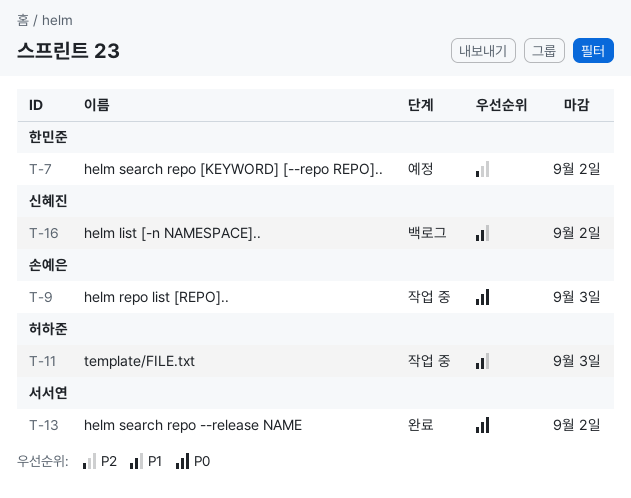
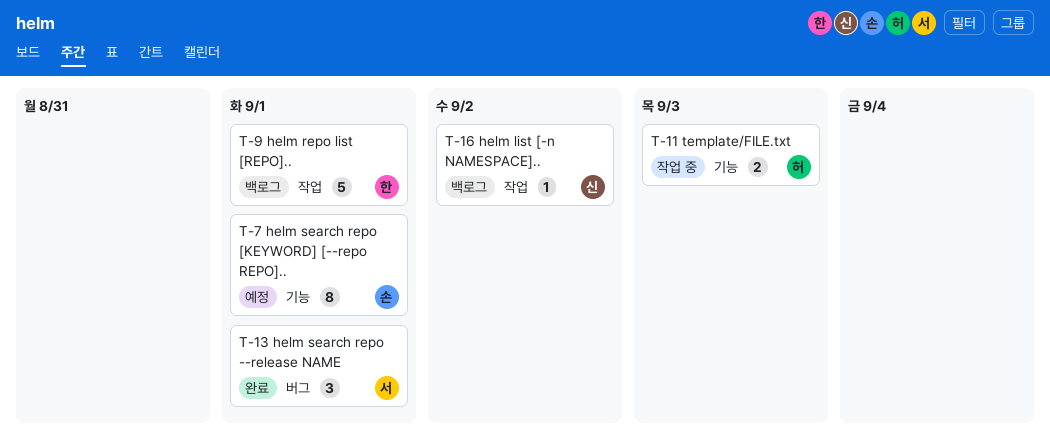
T-7, owner: 한민준 -> 손예은
T-7, due: Sep 2 -> Sep 1
T-9, status: 작업 중 -> 백로그
T-9, owner: 손예은 -> 한민준
T-9, due: Sep 3 -> Sep 1
T-13, due: Sep 2 -> Sep 1

